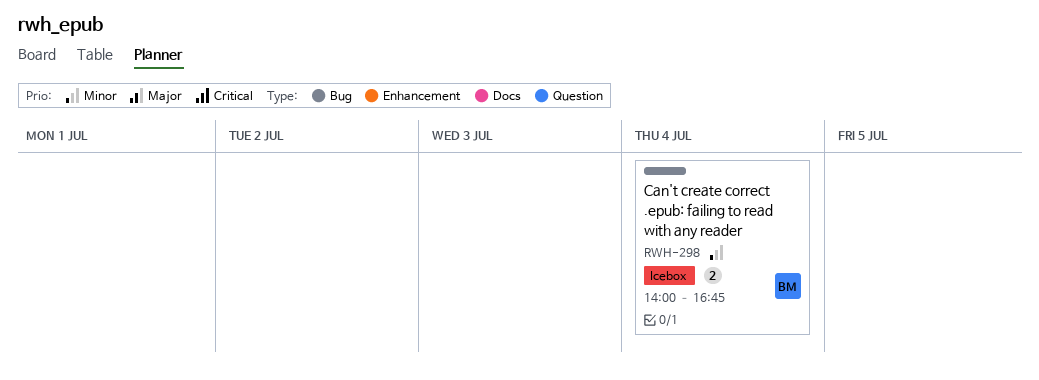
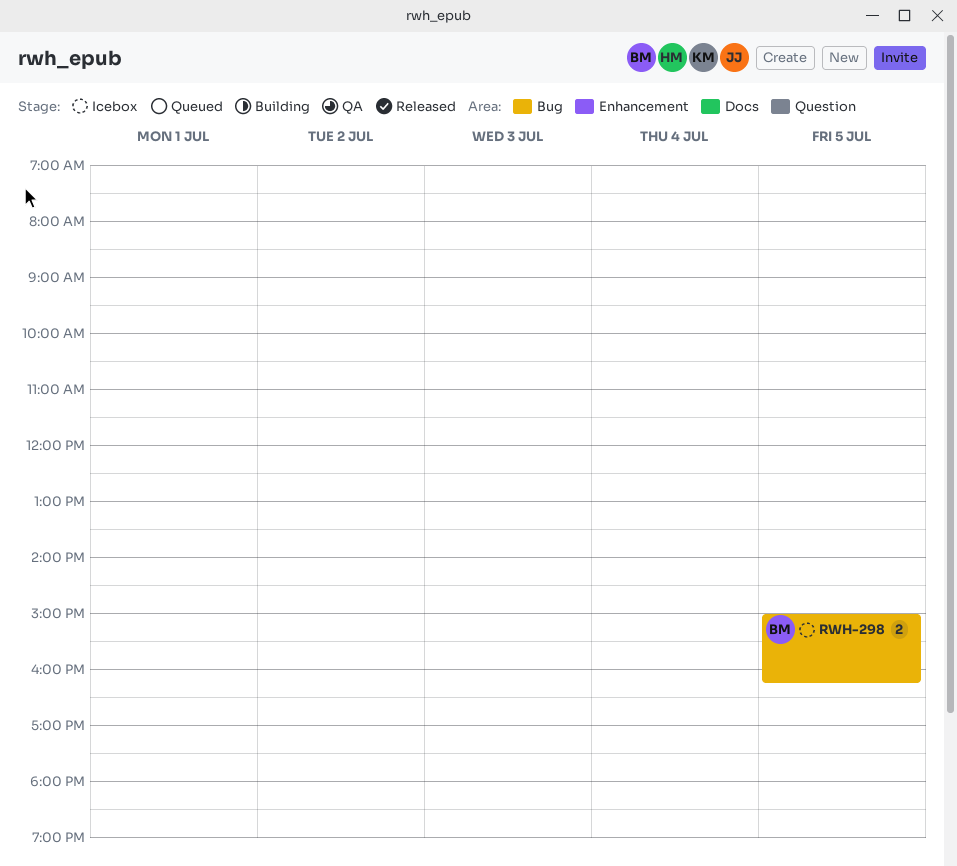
RWH-298, day: Jul 4 -> Jul 5
RWH-298, begins: 14:00 -> 15:00
RWH-298, ends: 16:45 -> 16:15

